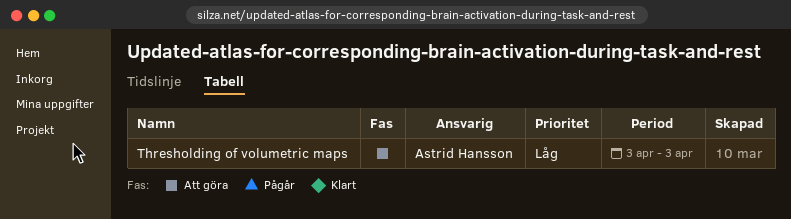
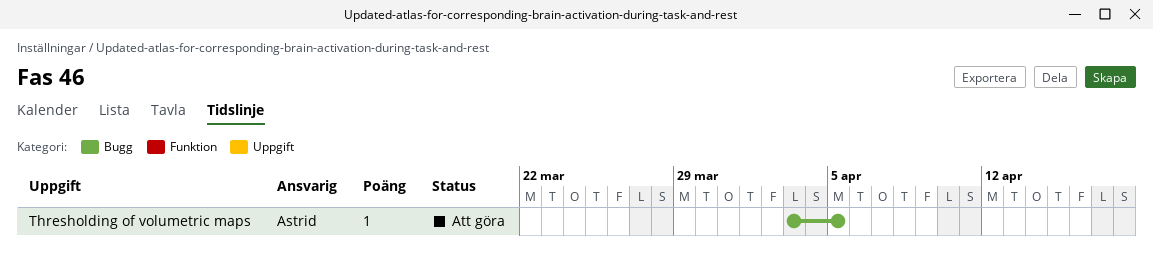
Thresholding of volumetric maps, due: Apr 3 -> Apr 5

